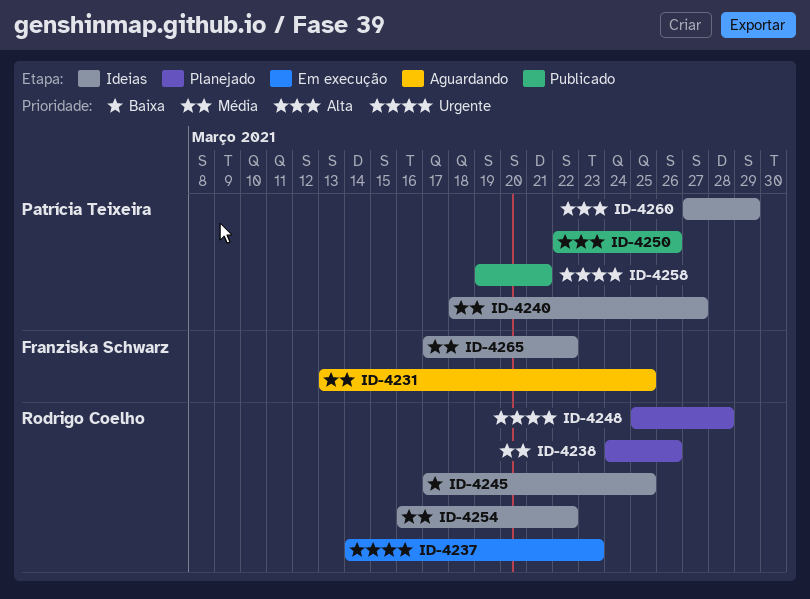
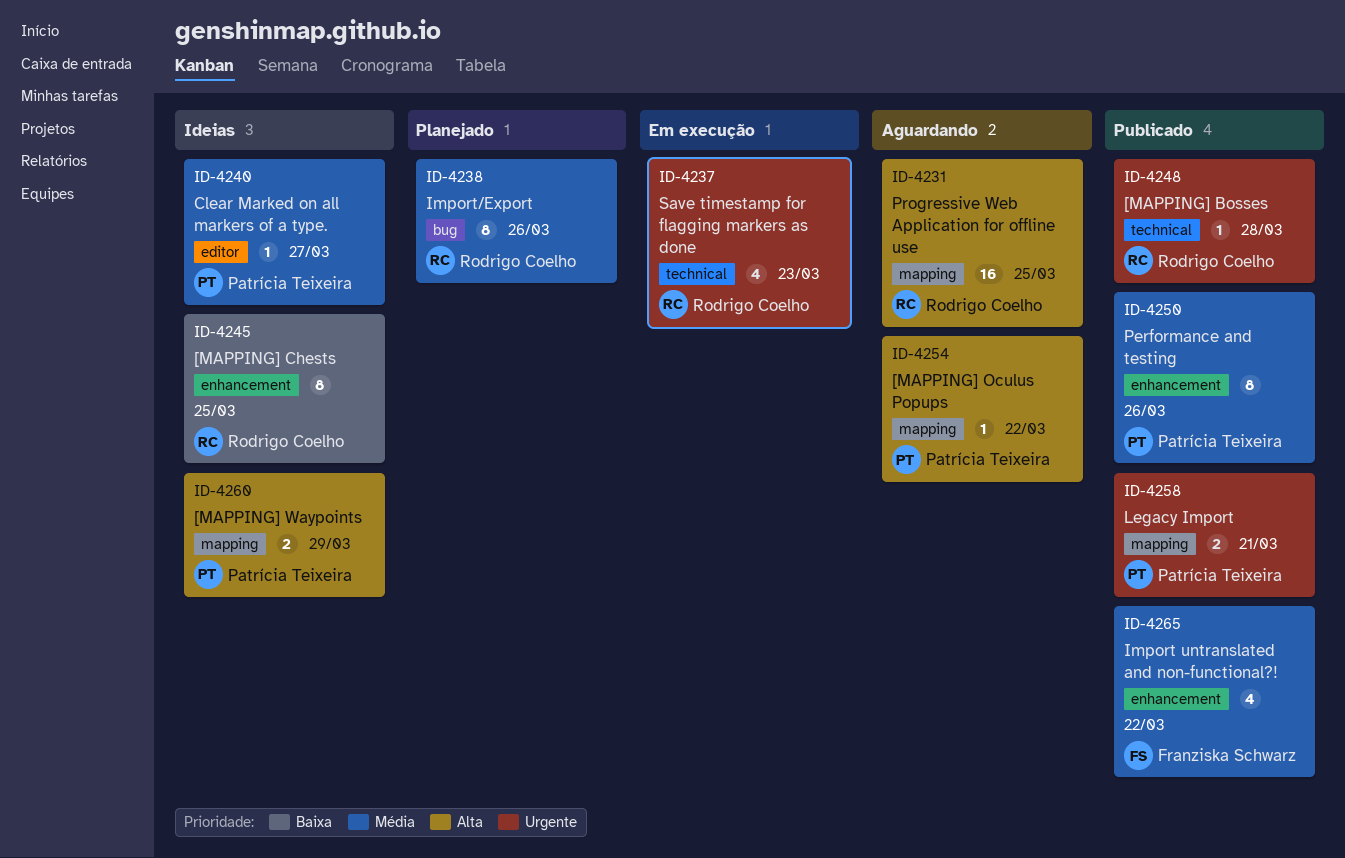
ID-4231, owner: Franziska Schwarz -> Rodrigo Coelho
ID-4231, priority: Média -> Alta
ID-4248, status: Planejado -> Publicado
ID-4250, priority: Alta -> Média
ID-4254, status: Ideias -> Aguardando
ID-4254, owner: Rodrigo Coelho -> Patrícia Teixeira
ID-4254, priority: Média -> Alta
ID-4265, status: Ideias -> Publicado

